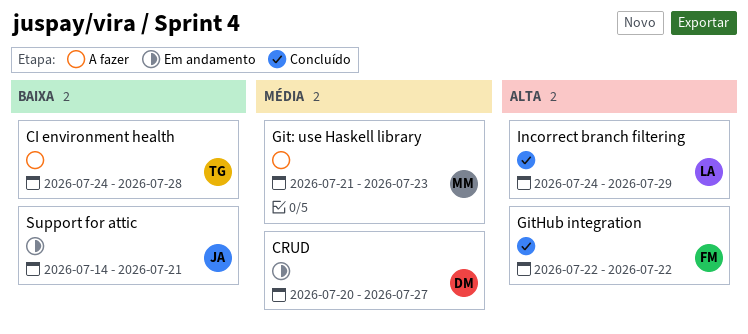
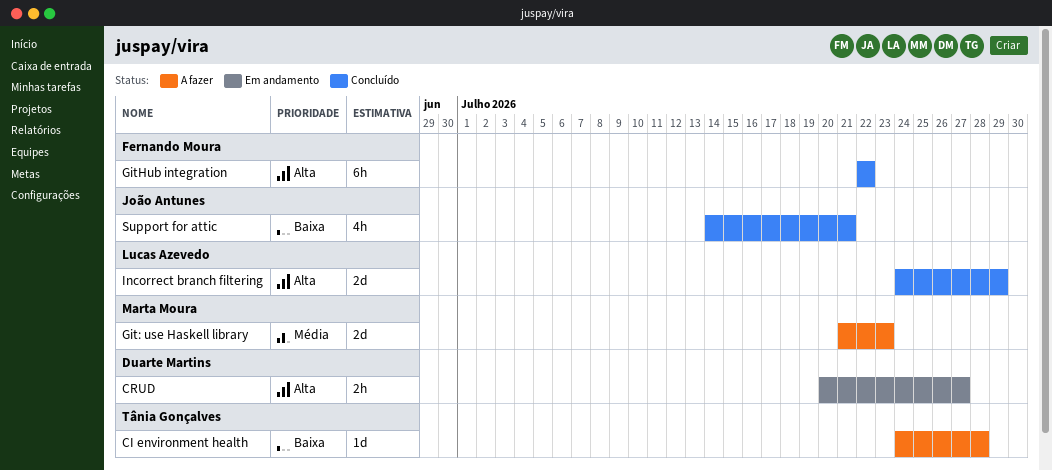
CRUD, priority: Média -> Alta
Support for attic, status: Em andamento -> Concluído

